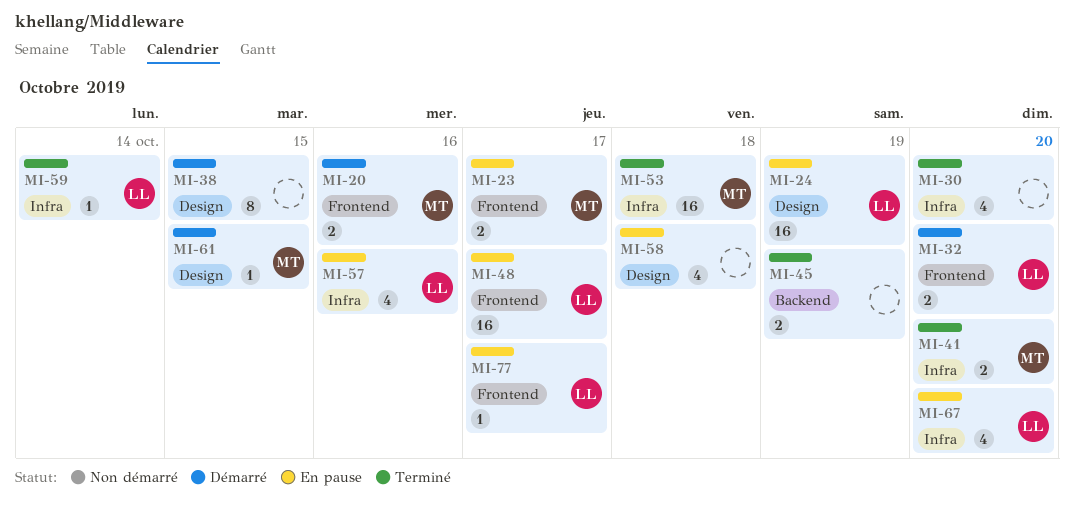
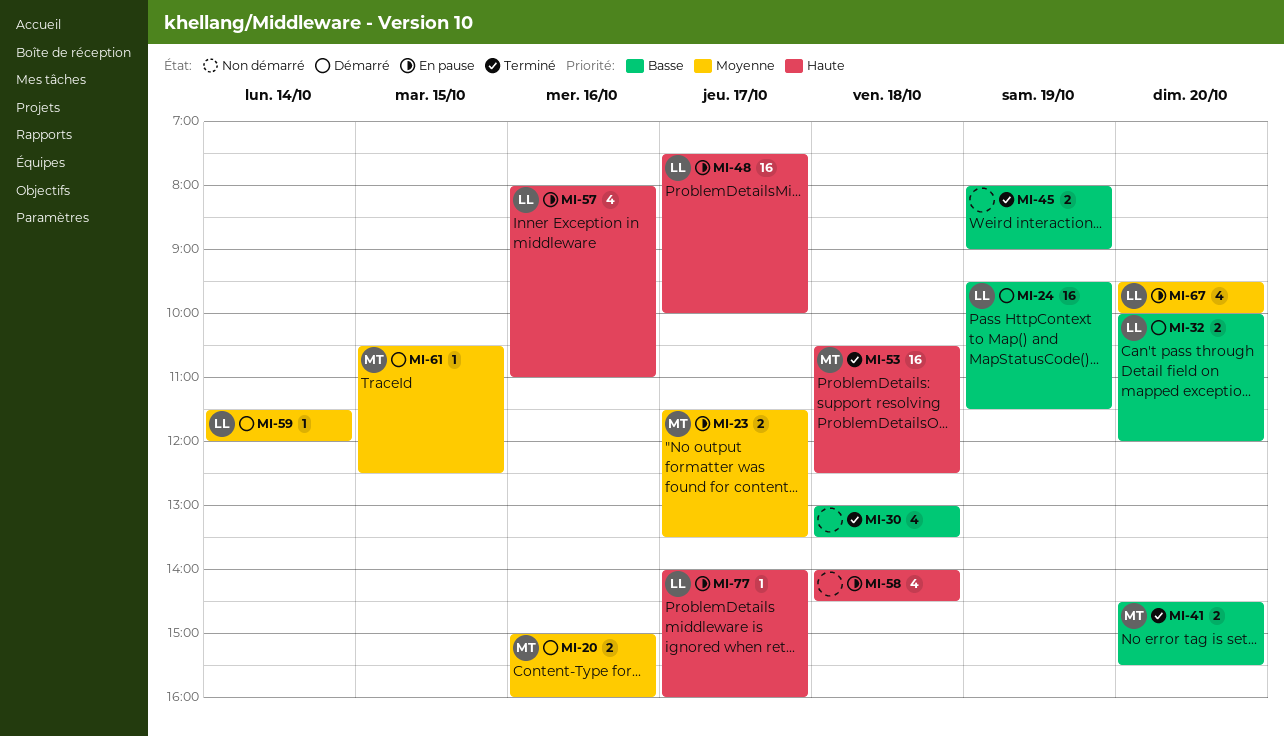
MI-24, status: En pause -> Démarré
MI-30, day: Oct 20 -> Oct 18
MI-38: present -> none
MI-59, status: Terminé -> Démarré

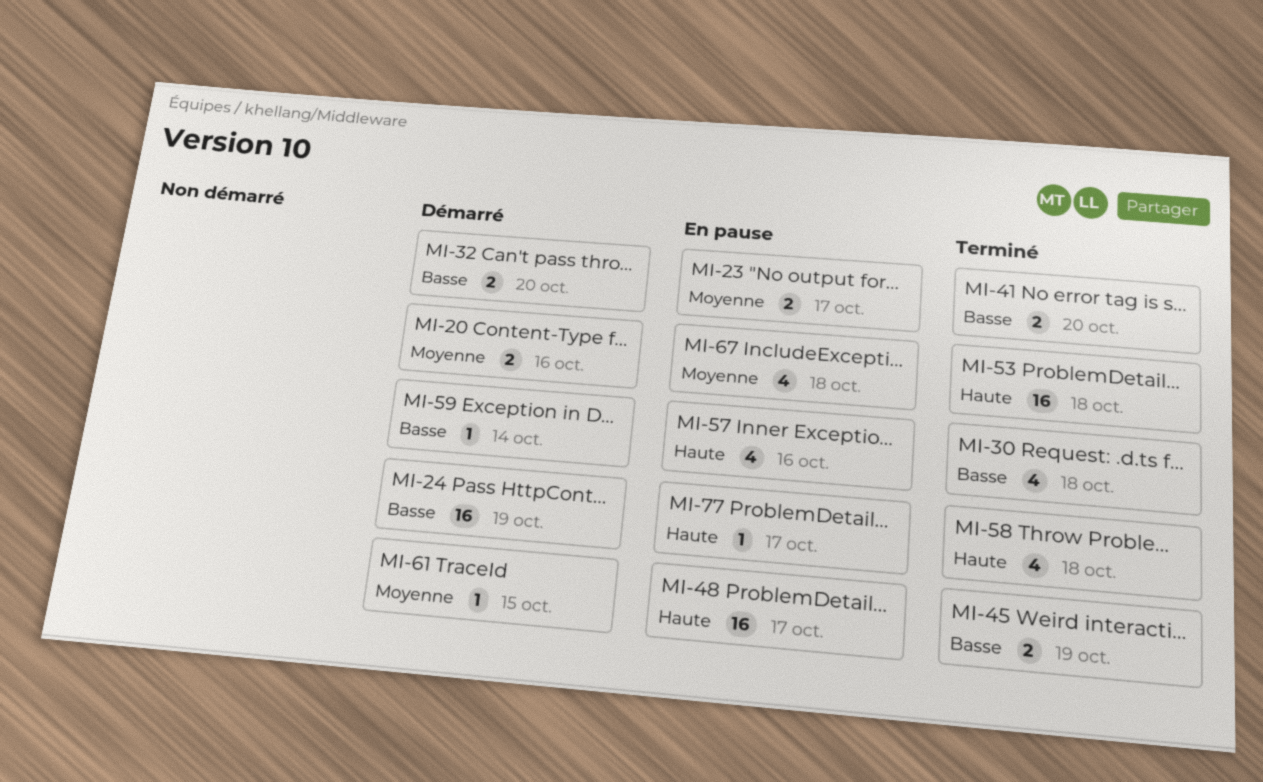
MI-58, status: En pause -> Terminé
MI-59, priority: Moyenne -> Basse
MI-67, day: Oct 20 -> Oct 18

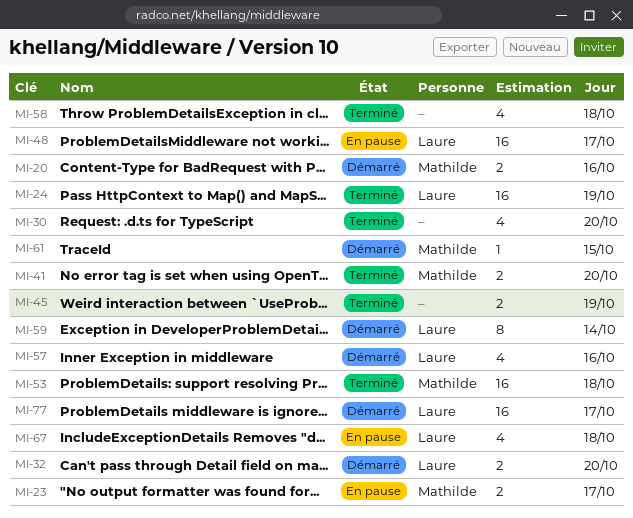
MI-24, status: Démarré -> Terminé
MI-30, day: Oct 18 -> Oct 20
MI-57, status: En pause -> Démarré
MI-59, estimate: 1 -> 8
MI-77, status: En pause -> Démarré
MI-77, estimate: 1 -> 16

